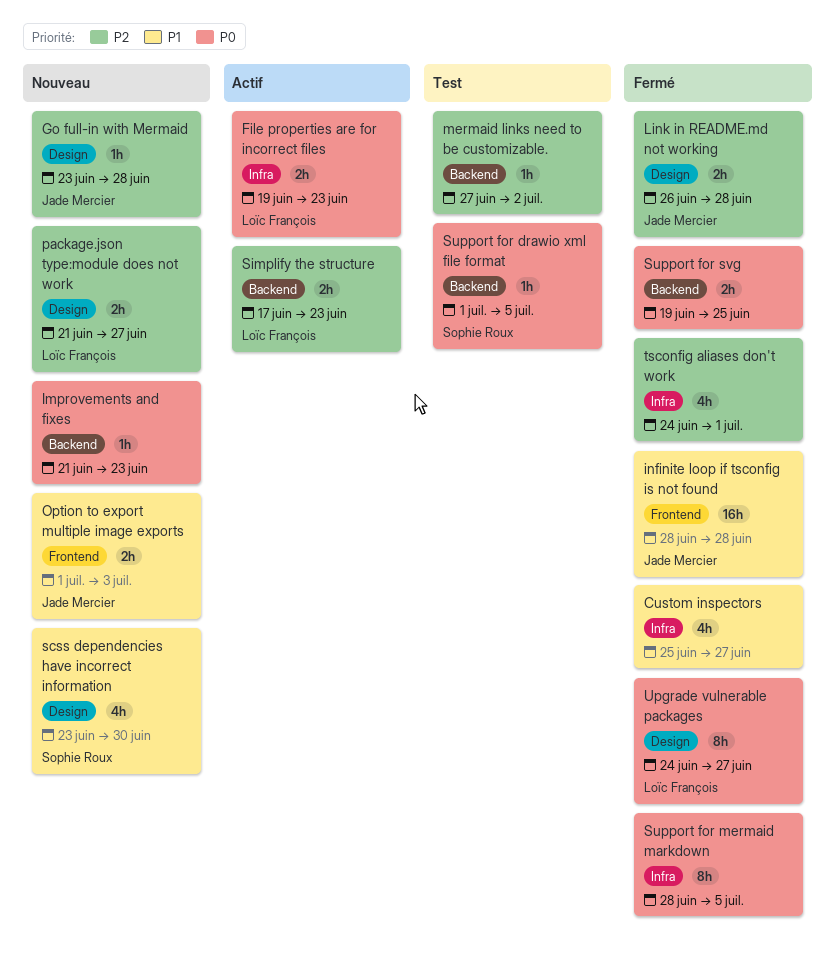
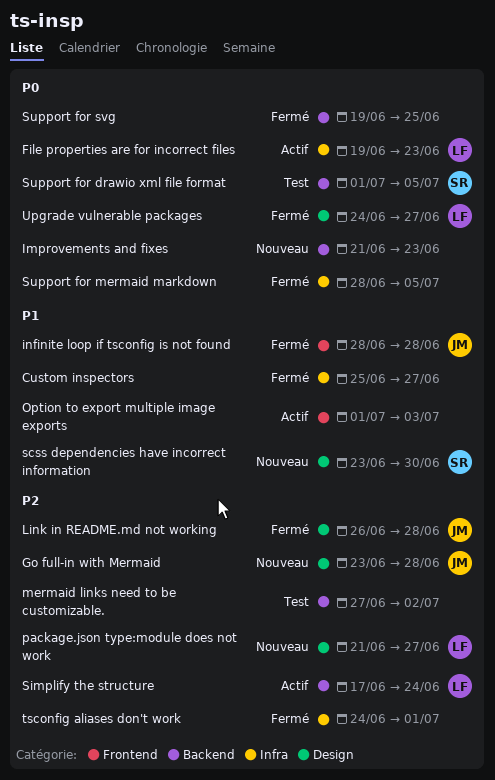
Option to export multiple image exports, status: Nouveau -> Actif
Option to export multiple image exports, owner: Jade Mercier -> none
Simplify the structure, due: Jun 23 -> Jun 24

